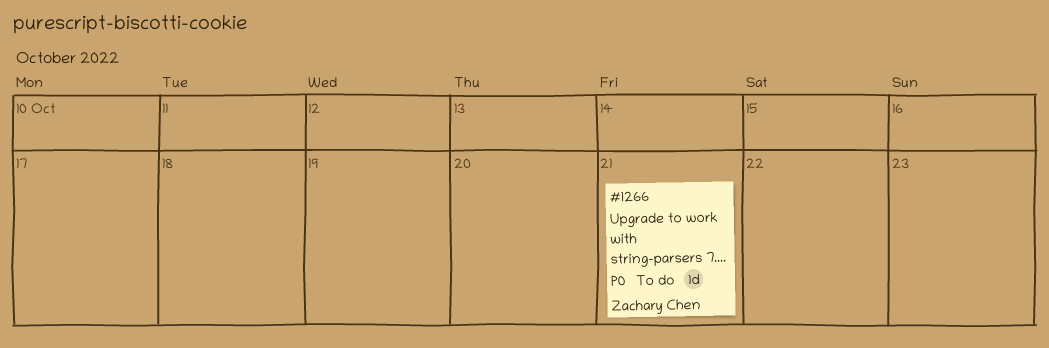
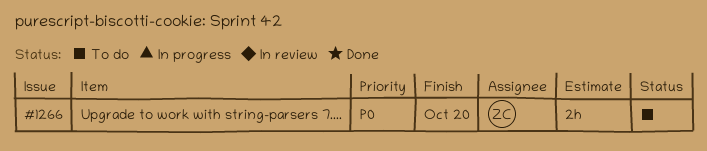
#1266, estimate: 1d -> 2h
#1266, due: Oct 21 -> Oct 20

